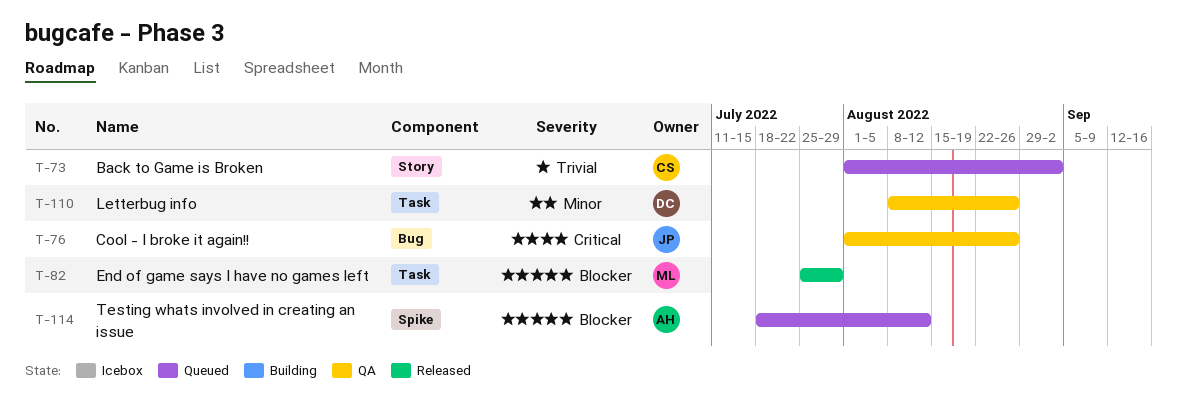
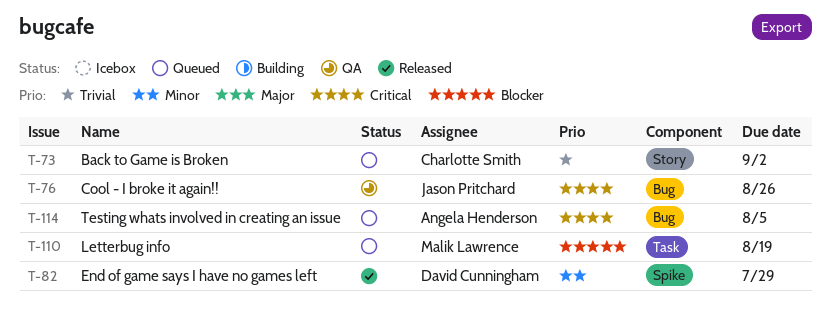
T-82, owner: Malik Lawrence -> David Cunningham
T-82, priority: Blocker -> Minor
T-82, label: Task -> Spike
T-110, status: QA -> Queued
T-110, owner: David Cunningham -> Malik Lawrence
T-110, priority: Minor -> Blocker
T-110, due: Aug 26 -> Aug 19
T-114, priority: Blocker -> Critical
T-114, label: Spike -> Bug
T-114, due: Aug 12 -> Aug 5

